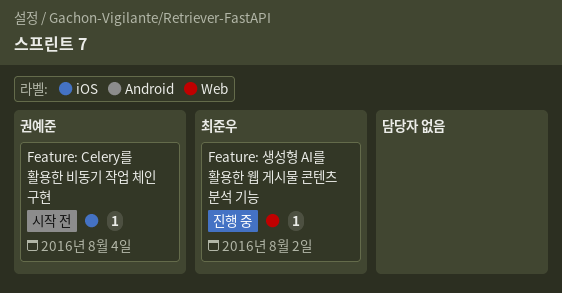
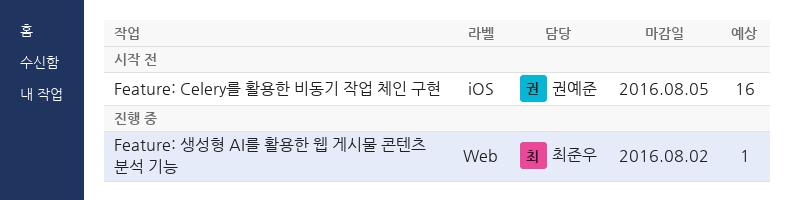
Feature: Celery를 활용한 비동기 작업 체인 구현, estimate: 1 -> 16
Feature: Celery를 활용한 비동기 작업 체인 구현, due: Aug 4 -> Aug 5

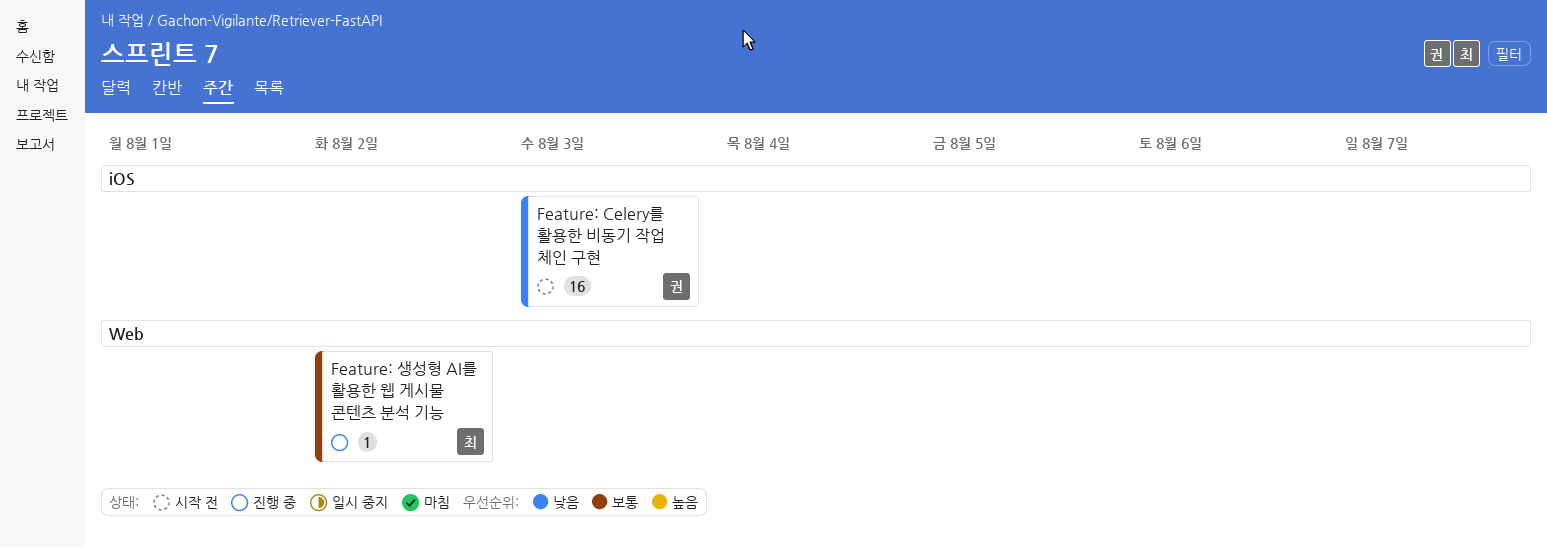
Feature: Celery를 활용한 비동기 작업 체인 구현, due: Aug 5 -> Aug 3

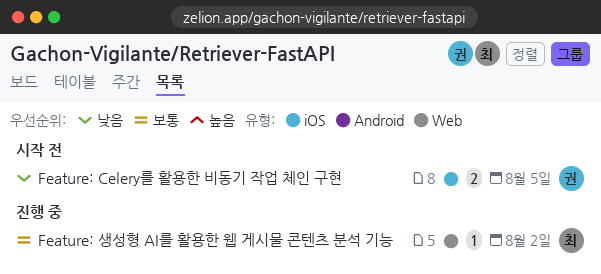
Feature: Celery를 활용한 비동기 작업 체인 구현, estimate: 16 -> 2
Feature: Celery를 활용한 비동기 작업 체인 구현, due: Aug 3 -> Aug 5

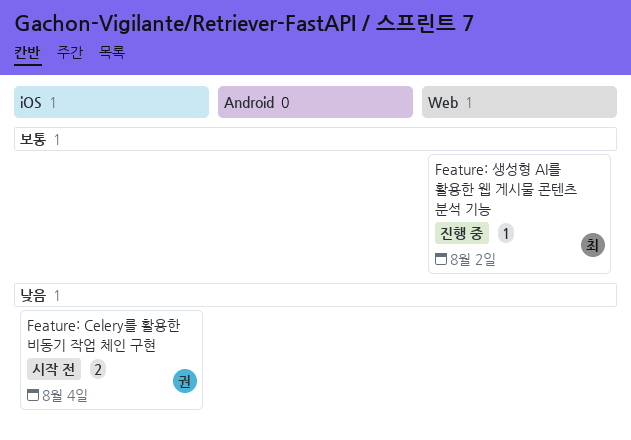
Feature: Celery를 활용한 비동기 작업 체인 구현, due: Aug 5 -> Aug 4

